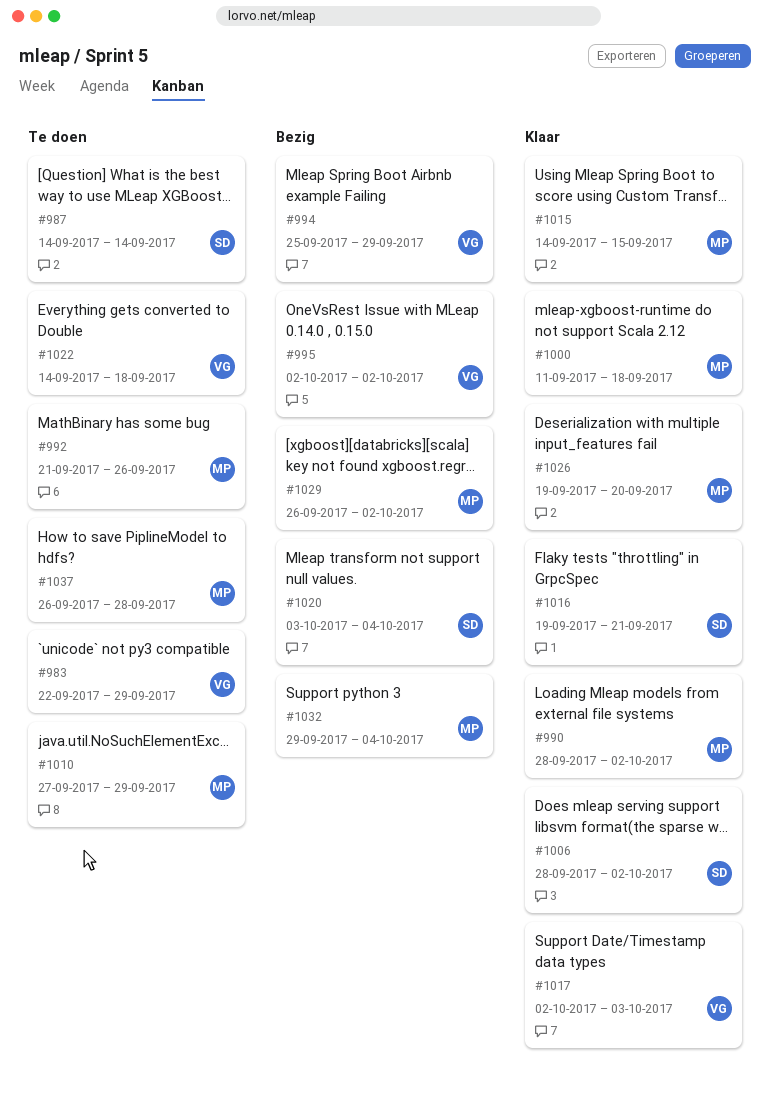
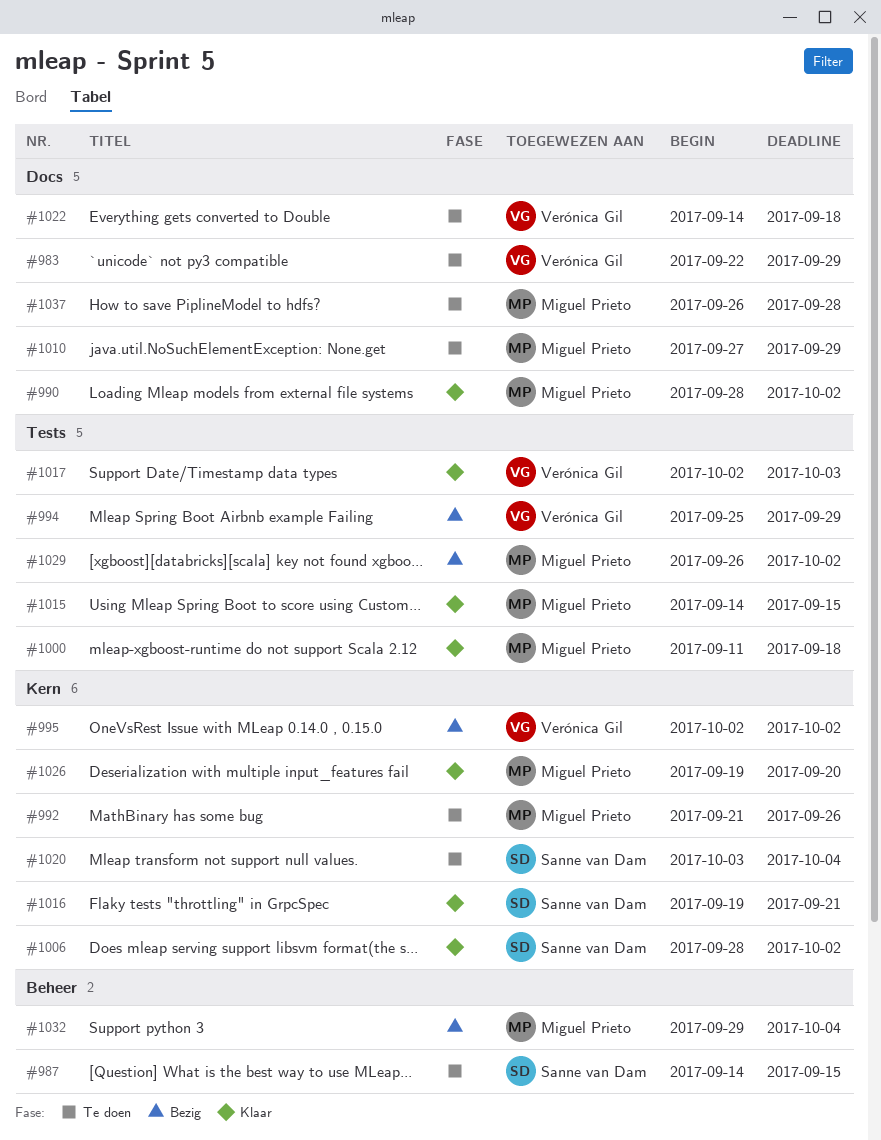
#987, due: Sep 14 -> Sep 15
#1020, status: Bezig -> Te doen

